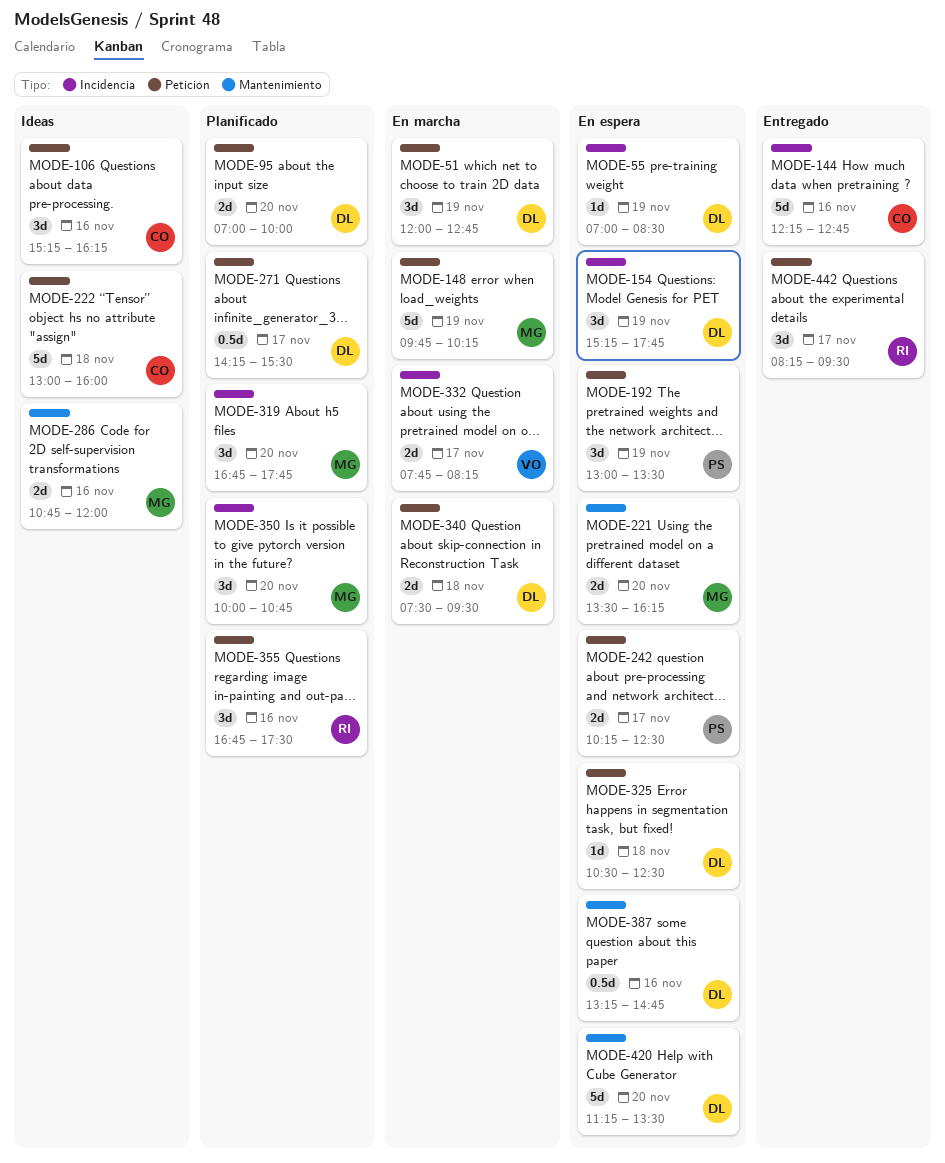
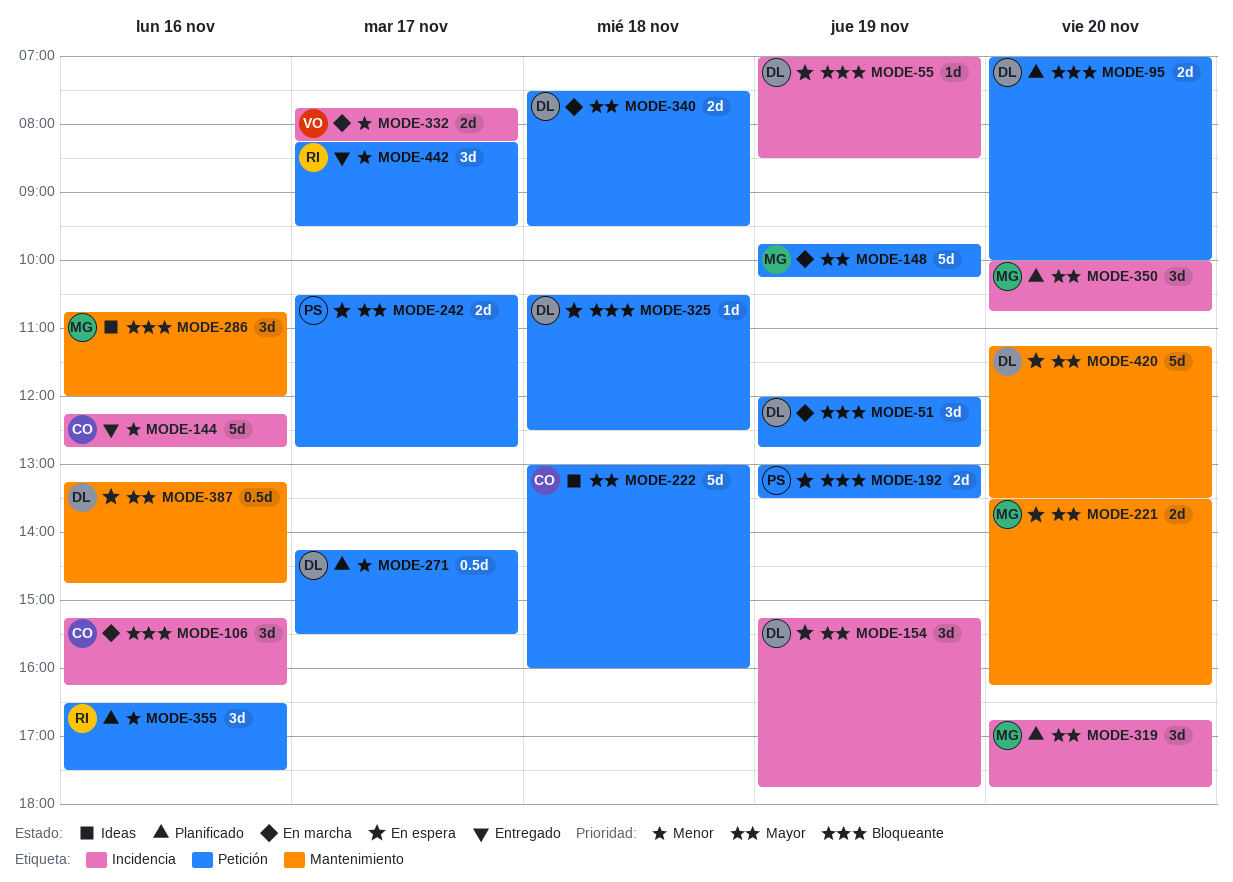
MODE-106, status: Ideas -> En marcha
MODE-106, label: Petición -> Incidencia
MODE-192, estimate: 3d -> 2d
MODE-242, begins: 10:15 -> 10:30
MODE-242, ends: 12:30 -> 12:45
MODE-286, estimate: 2d -> 3d
MODE-355, begins: 16:45 -> 16:30

